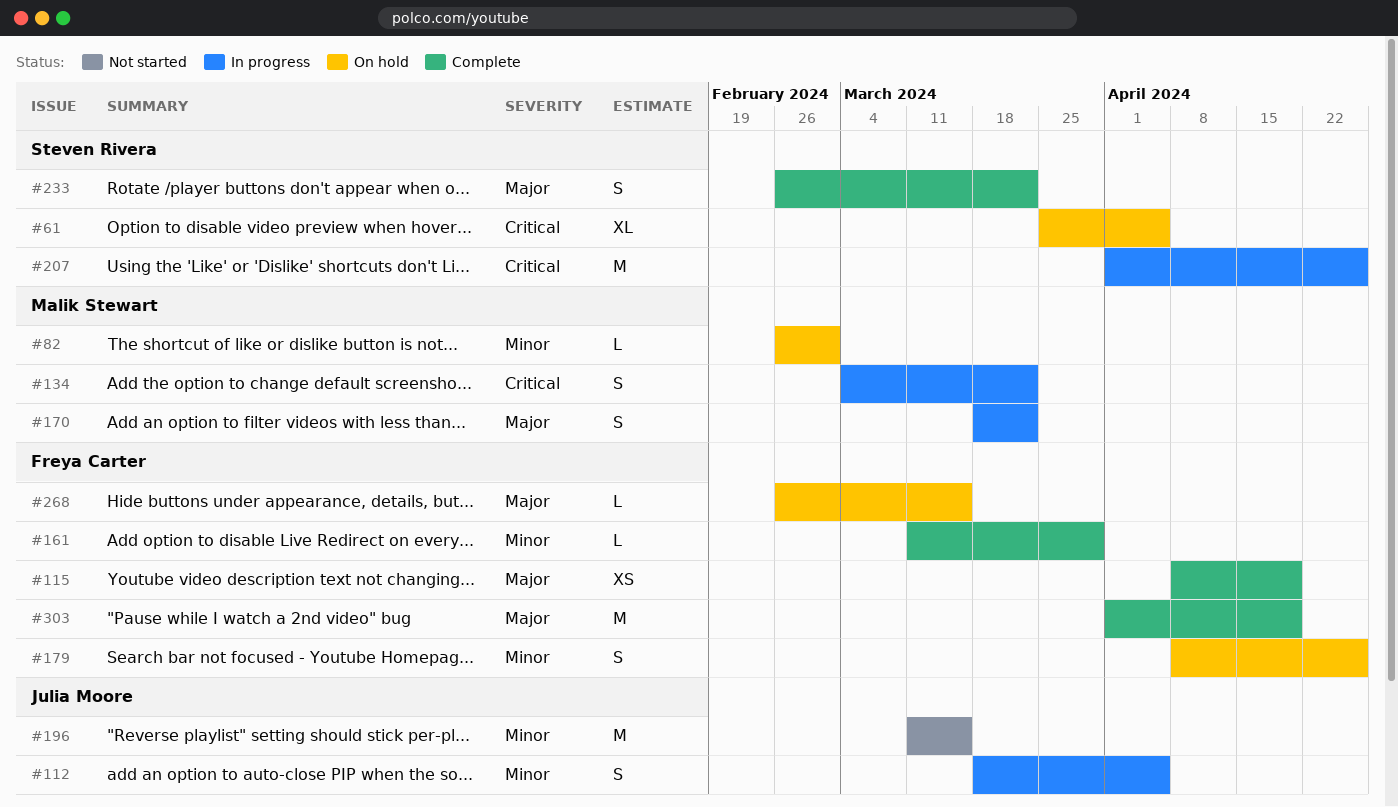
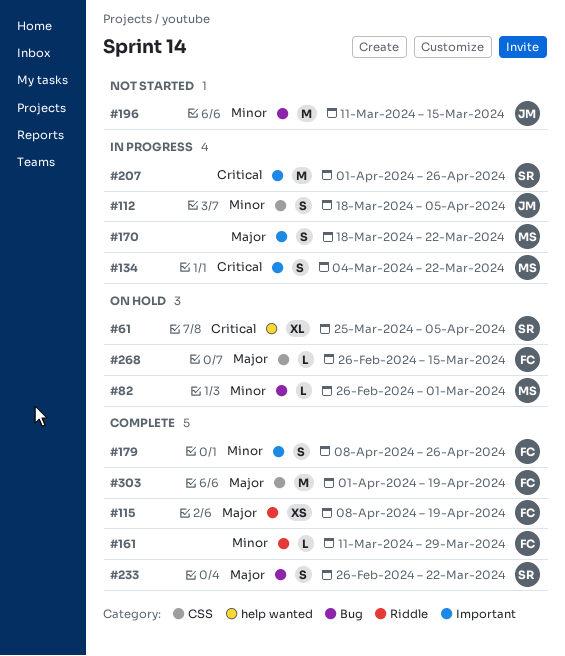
#179, status: On hold -> Complete

